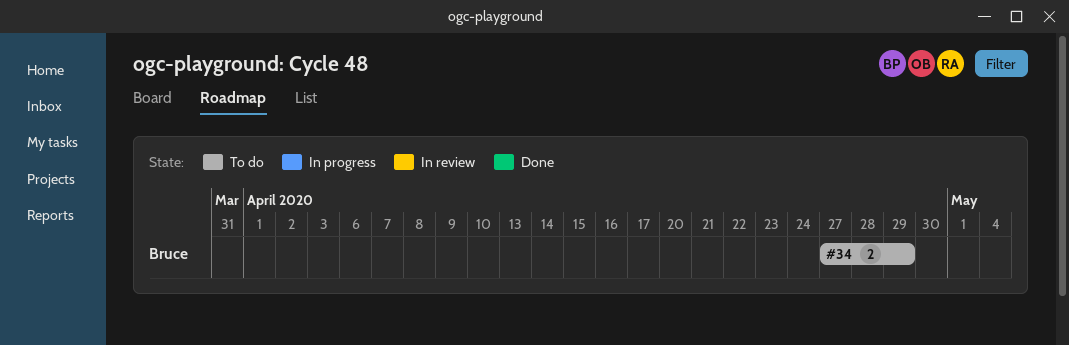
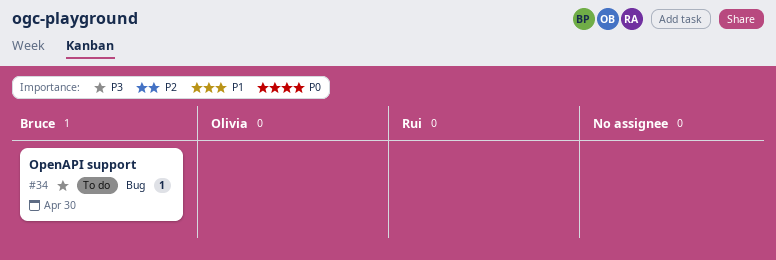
#34, estimate: 2 -> 1
#34, due: Apr 29 -> Apr 30

